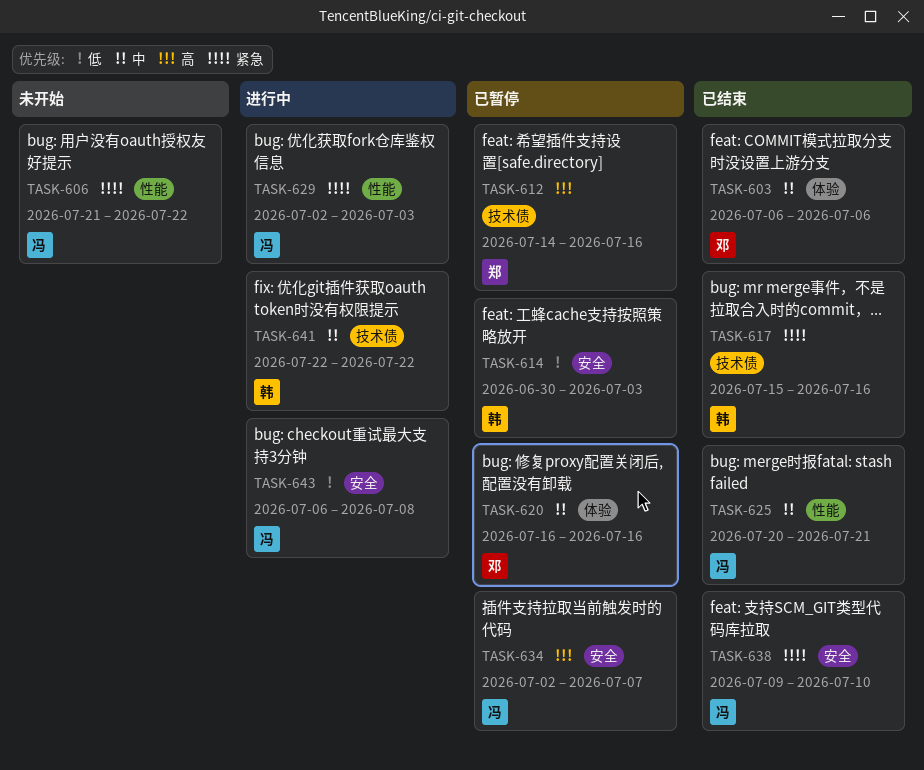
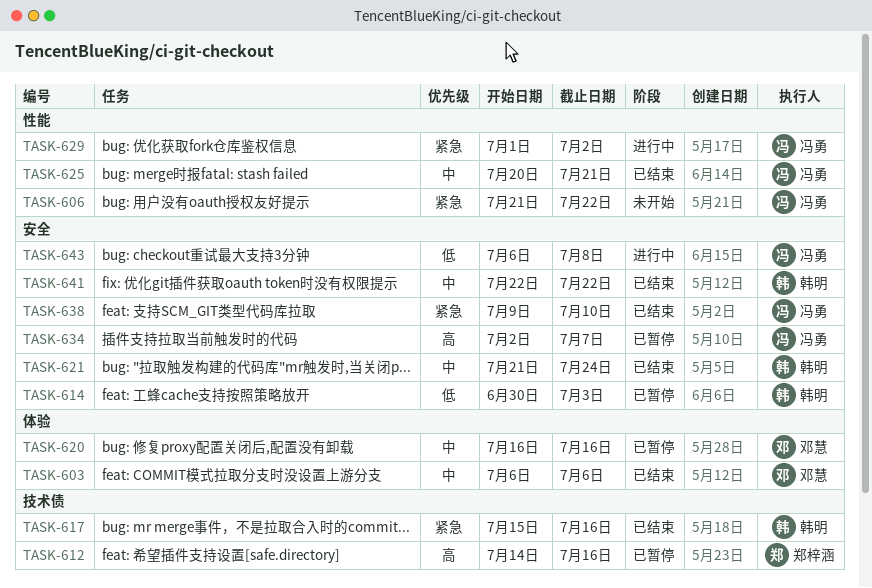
TASK-621: none -> present
TASK-629, start: Jul 2 -> Jul 1
TASK-629, due: Jul 3 -> Jul 2
TASK-641, status: 进行中 -> 已结束
TASK-641, label: 技术债 -> 安全

